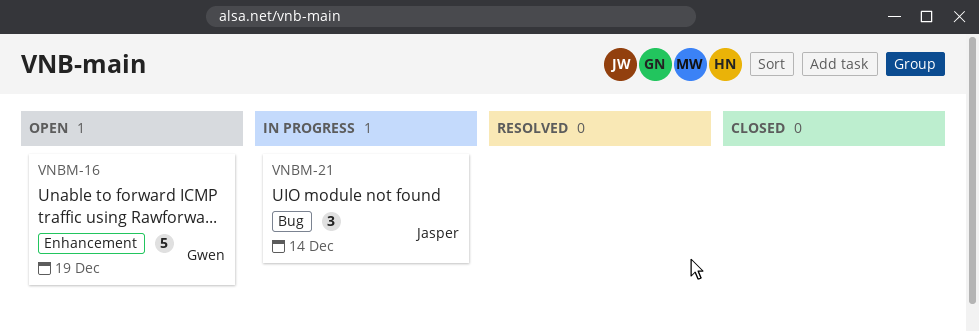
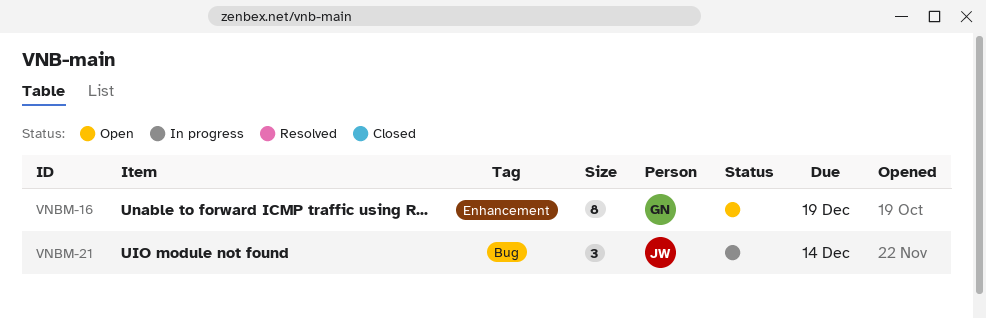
VNBM-16, estimate: 5 -> 8

